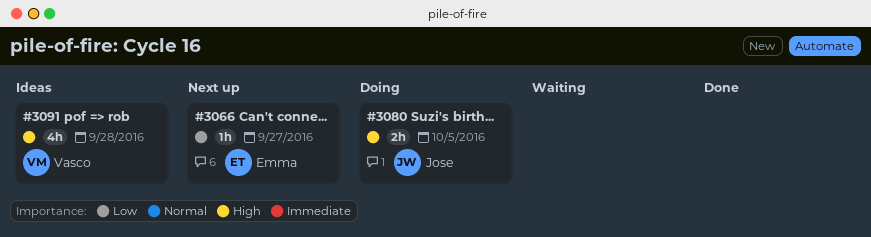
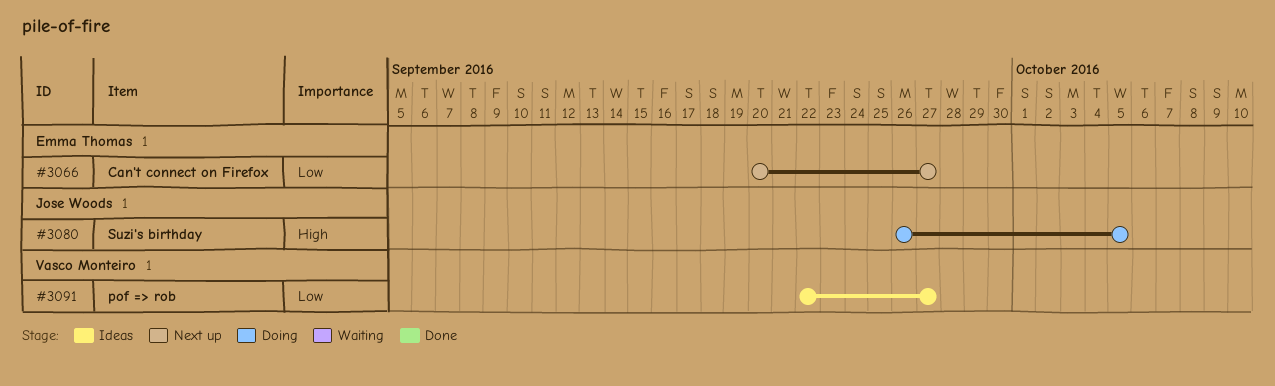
#3091, priority: High -> Low
#3091, due: Sep 28 -> Sep 27

